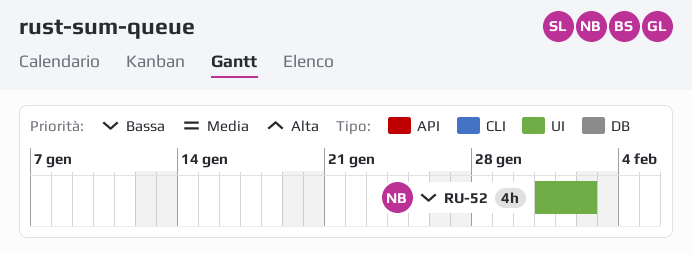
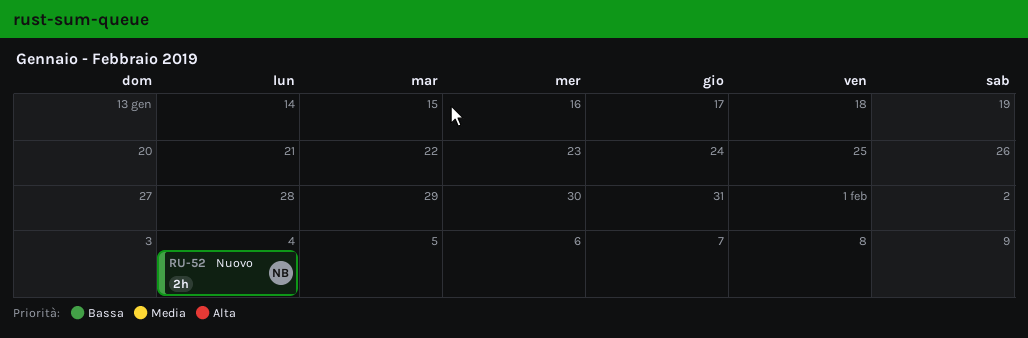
RU-52, estimate: 4h -> 2h
RU-52, due: Feb 2 -> Feb 4

